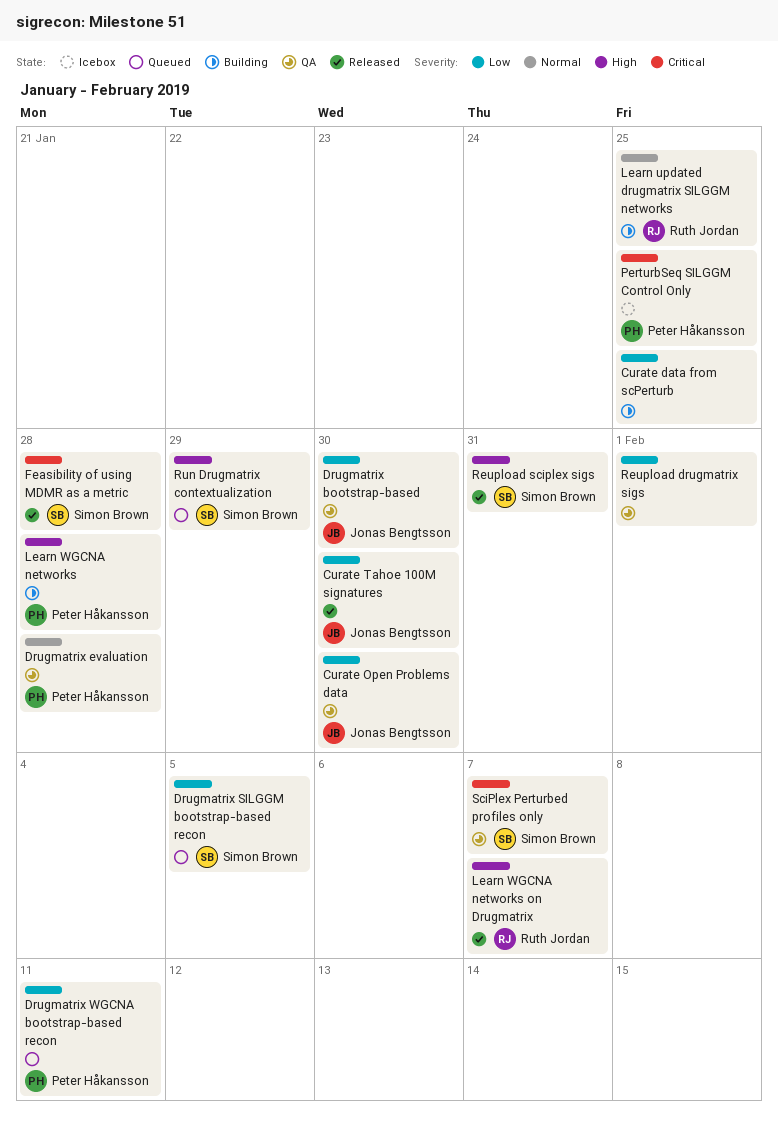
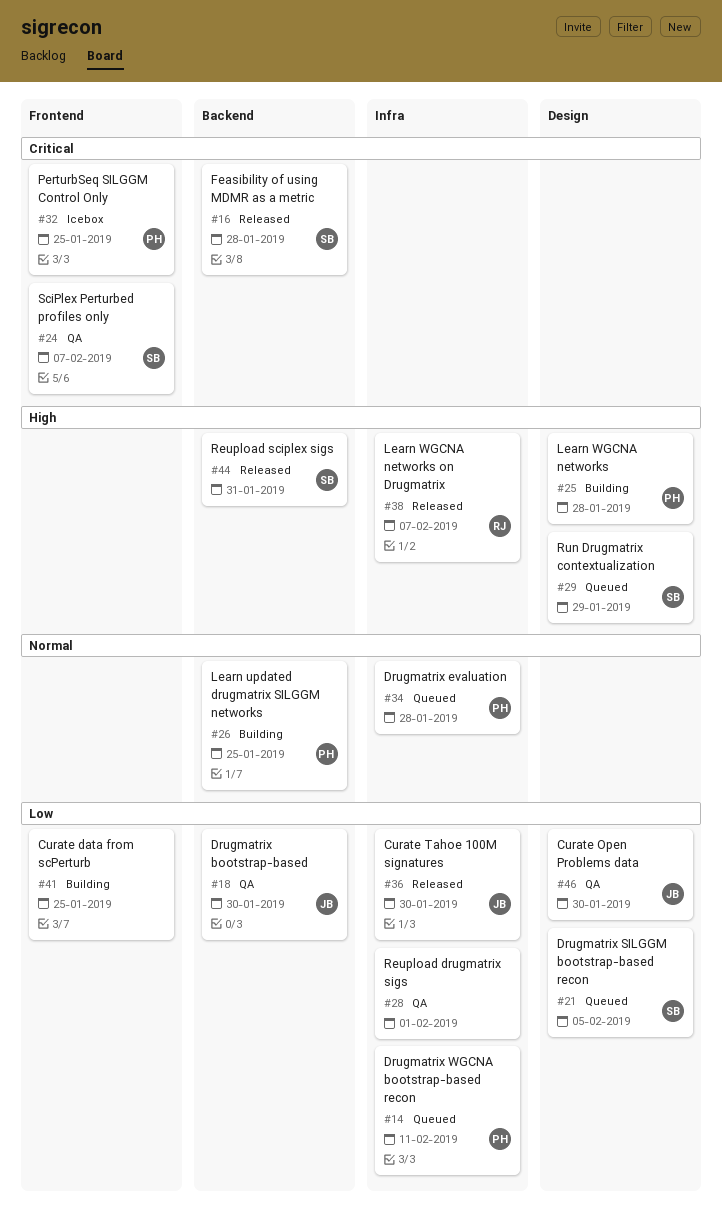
Drugmatrix evaluation, status: QA -> Queued
Learn updated drugmatrix SILGGM networks, owner: Ruth Jordan -> Peter Håkansson

